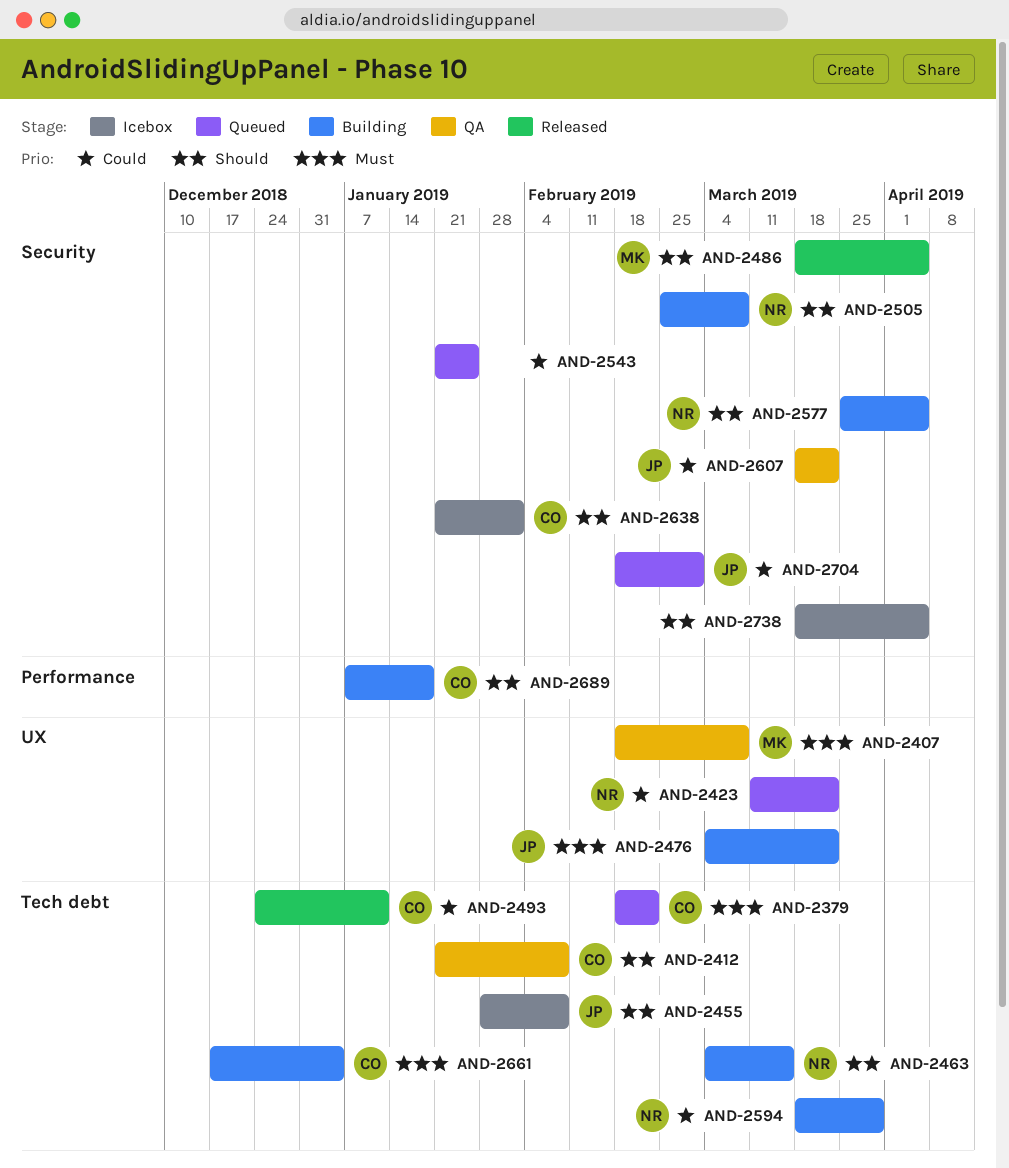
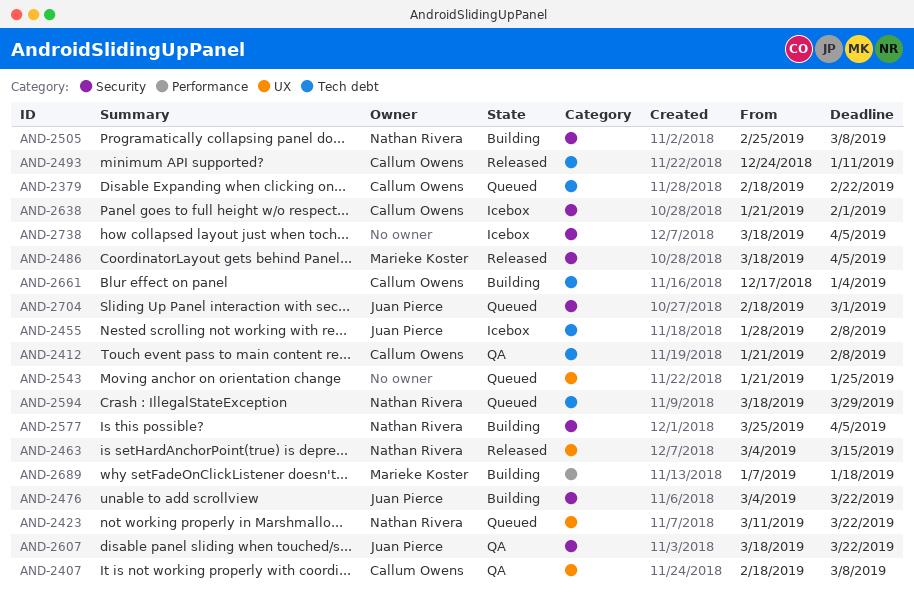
AND-2407, owner: Marieke Koster -> Callum Owens
AND-2463, status: Building -> Released
AND-2463, label: Tech debt -> UX
AND-2476, label: UX -> Security
AND-2543, label: Security -> UX
AND-2594, status: Building -> Queued
AND-2689, owner: Callum Owens -> Marieke Koster

